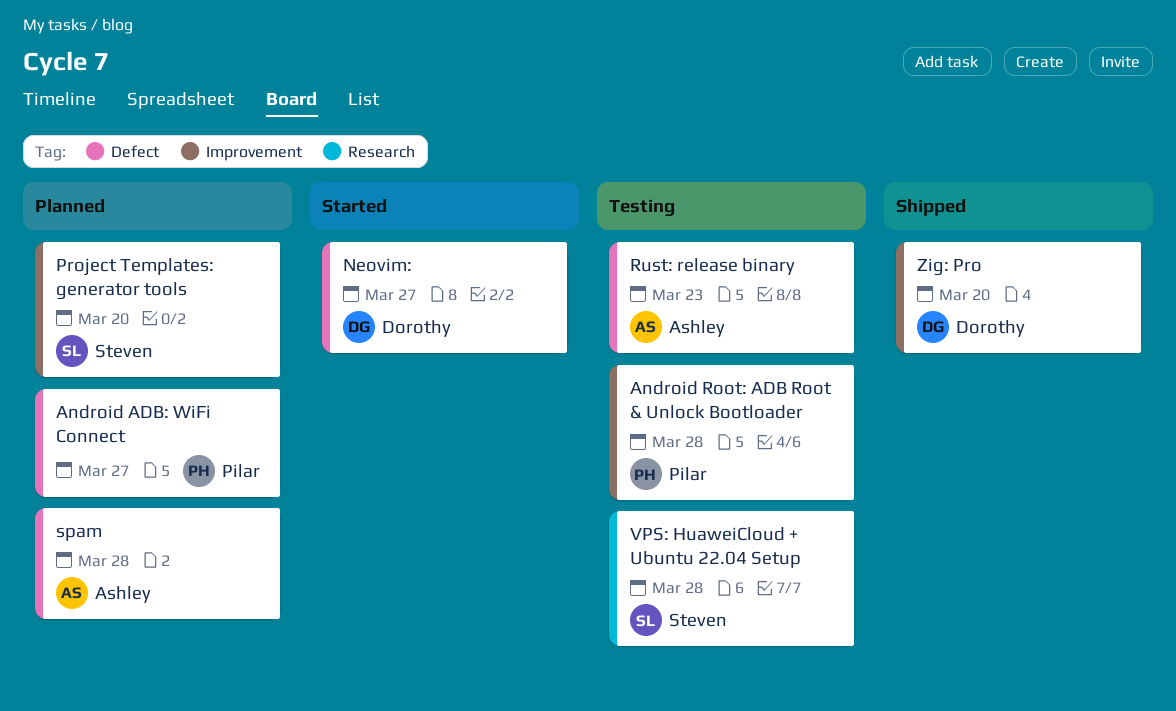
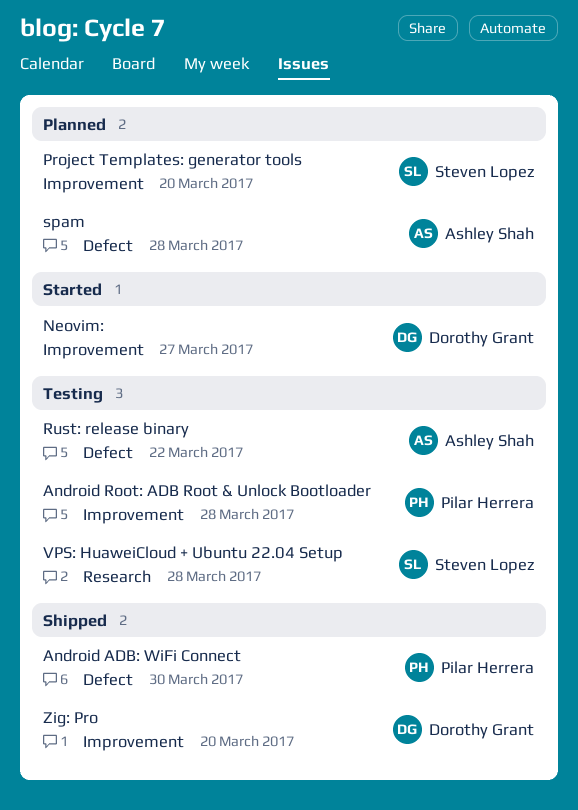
Android ADB: WiFi Connect, status: Planned -> Shipped
Android ADB: WiFi Connect, due: Mar 27 -> Mar 30
Neovim:, label: Defect -> Improvement
Rust: release binary, due: Mar 23 -> Mar 22

